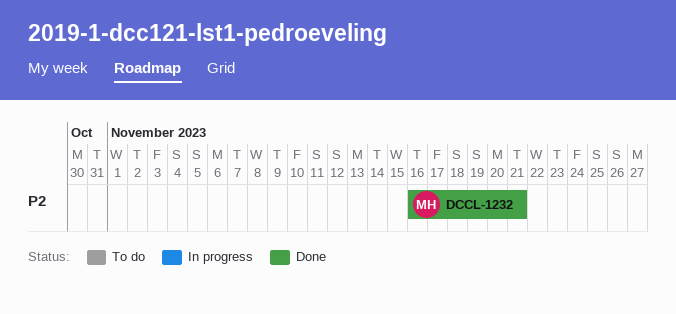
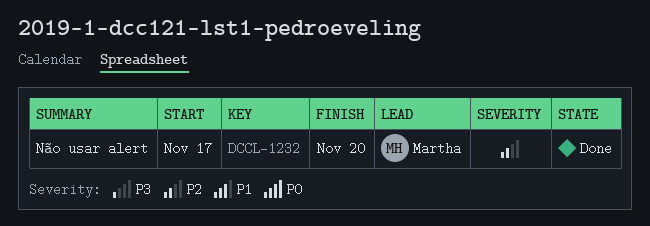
DCCL-1232, start: Nov 16 -> Nov 17
DCCL-1232, due: Nov 21 -> Nov 20

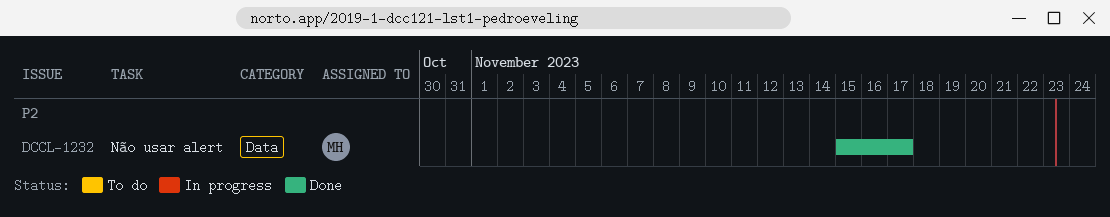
DCCL-1232, start: Nov 17 -> Nov 15
DCCL-1232, due: Nov 20 -> Nov 17

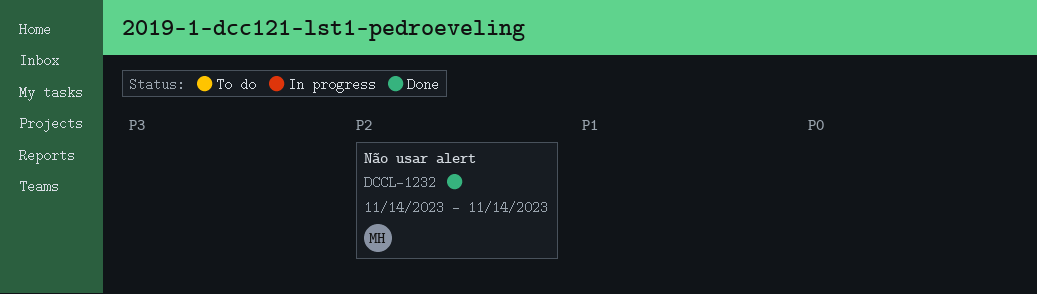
DCCL-1232, start: Nov 15 -> Nov 14
DCCL-1232, due: Nov 17 -> Nov 14

